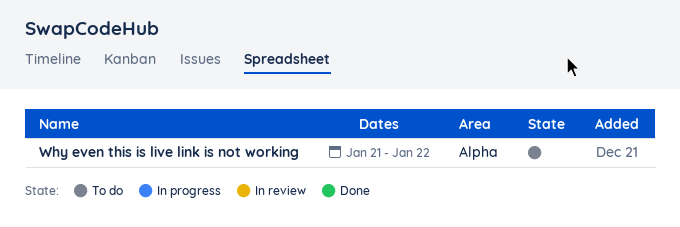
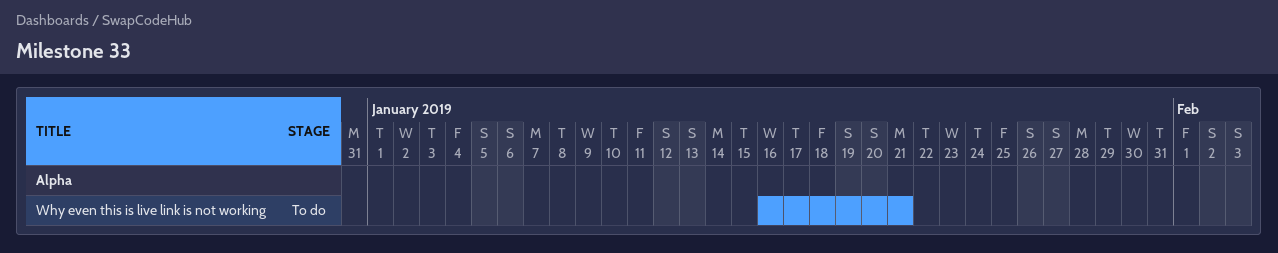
Why even this is live link is not working, start: Jan 21 -> Jan 16
Why even this is live link is not working, due: Jan 22 -> Jan 21

